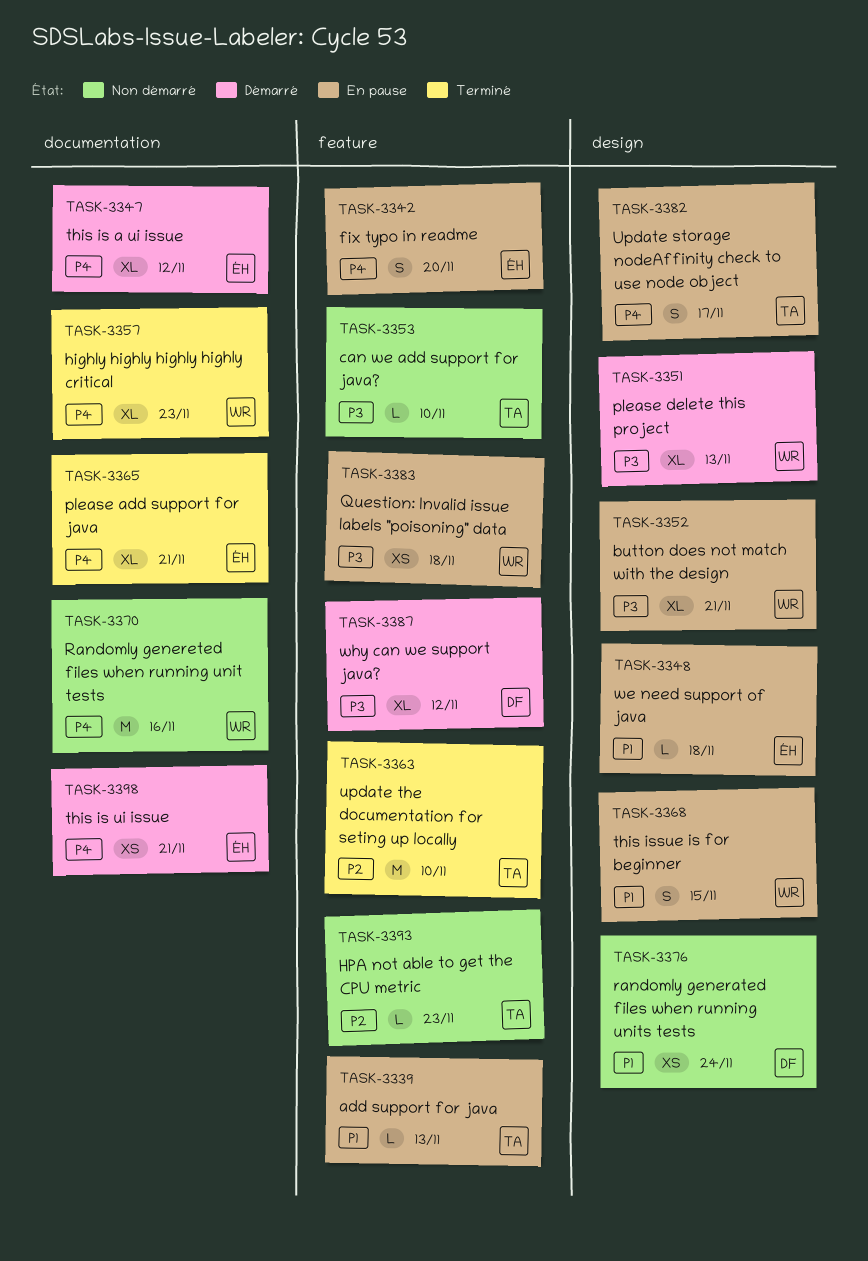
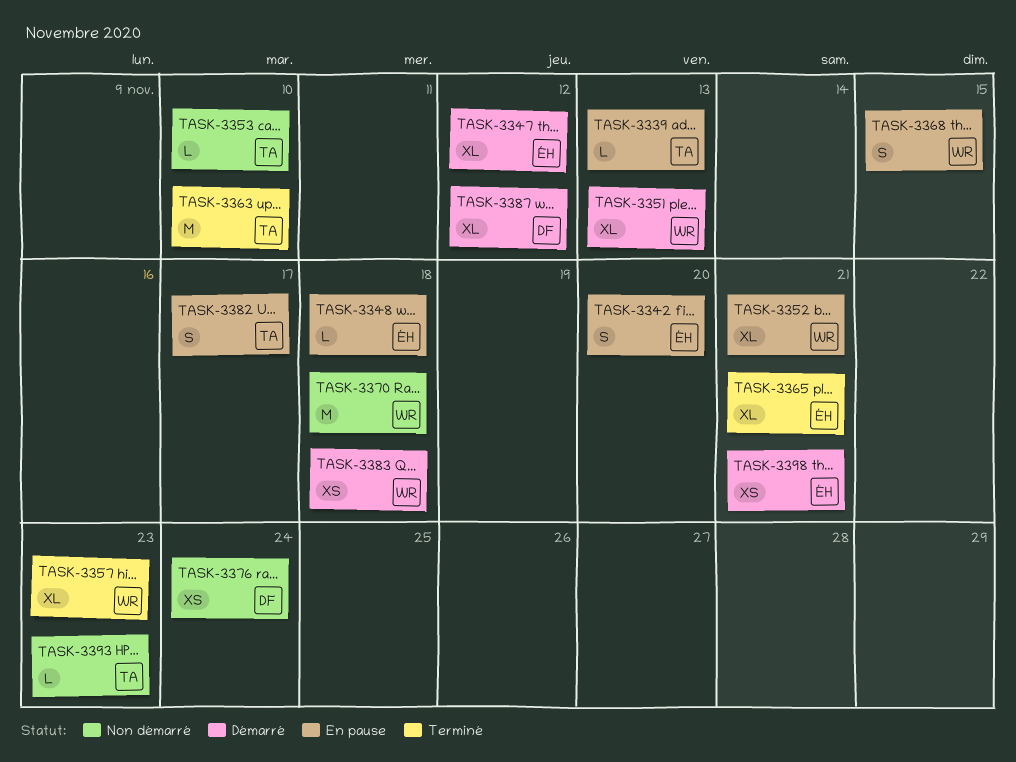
TASK-3370, due: Nov 16 -> Nov 18
TASK-3383, status: En pause -> Démarré

